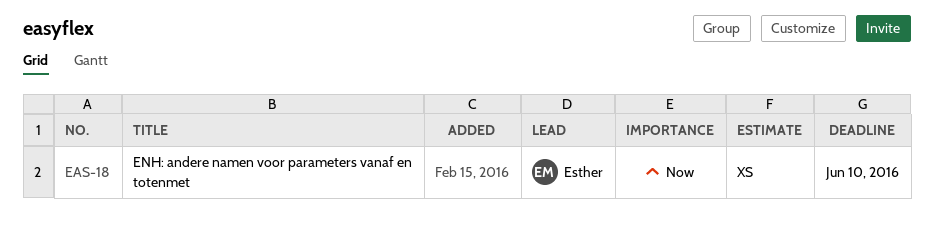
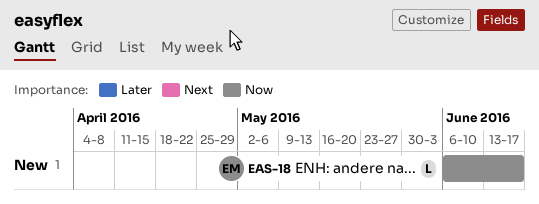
EAS-18, estimate: XS -> L
EAS-18, due: Jun 10 -> Jun 17

